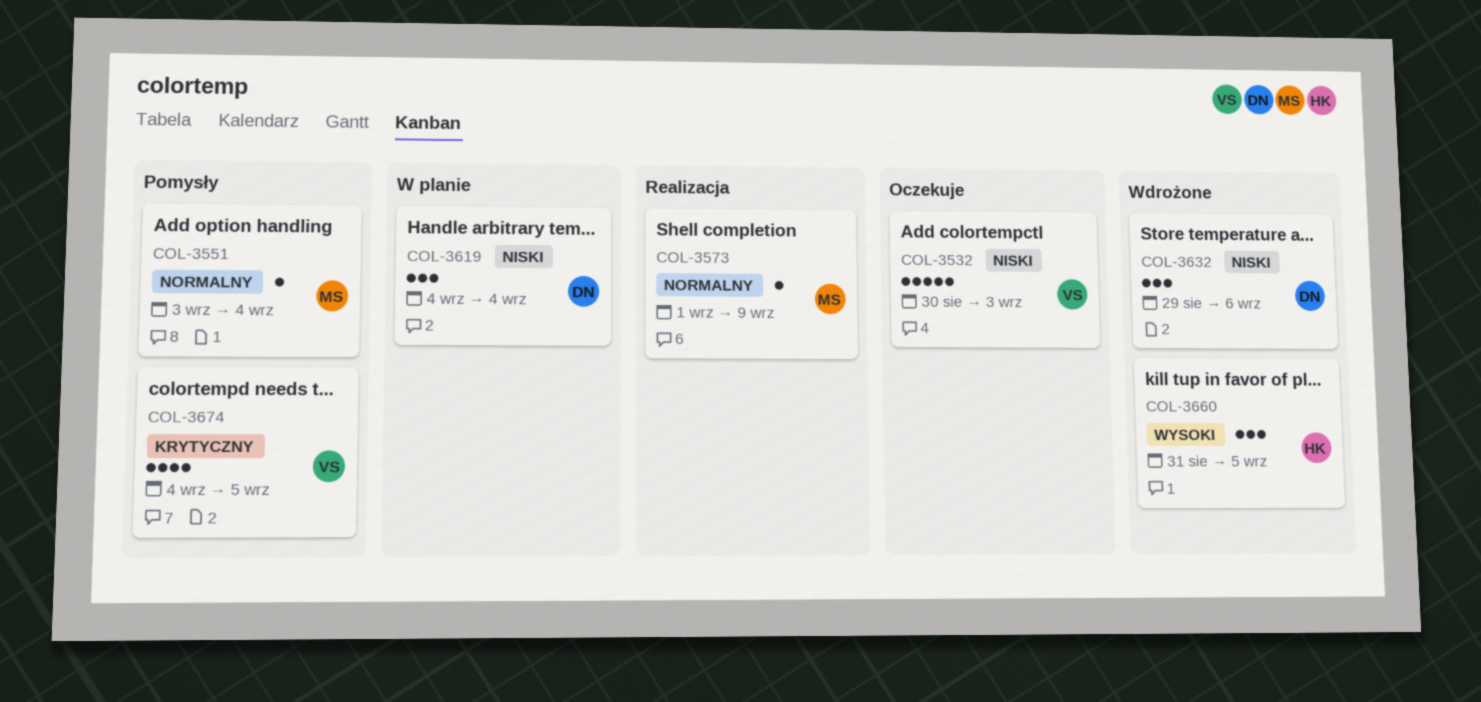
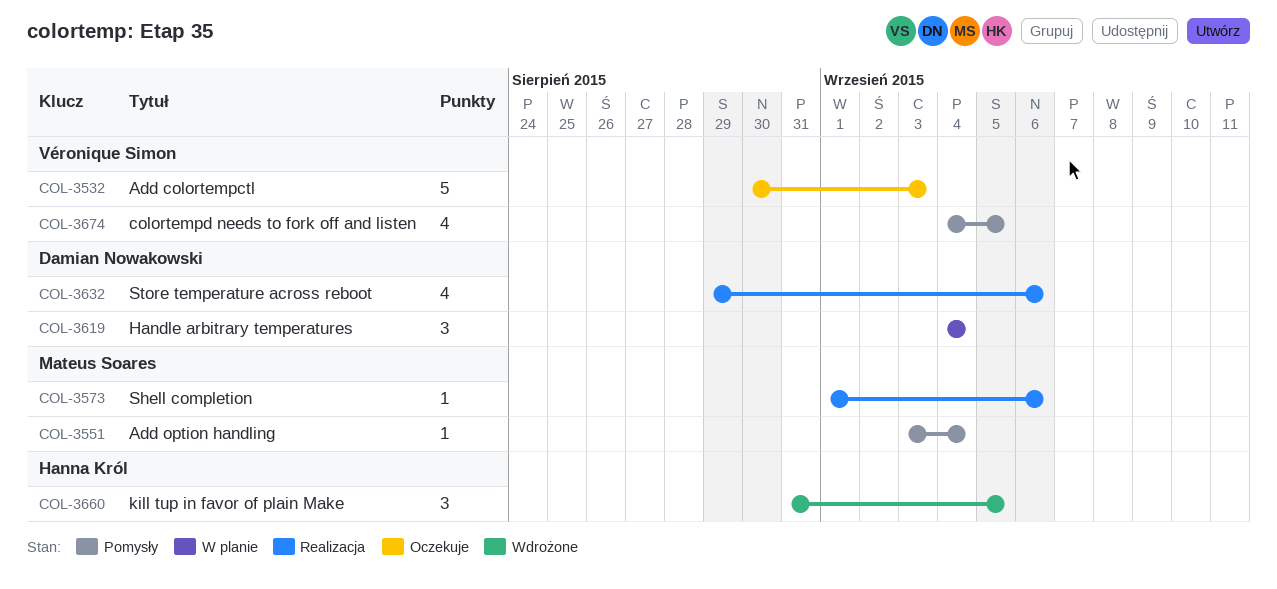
COL-3573, due: Sep 9 -> Sep 6
COL-3632, status: Wdrożone -> Realizacja
COL-3632, estimate: 3 -> 4

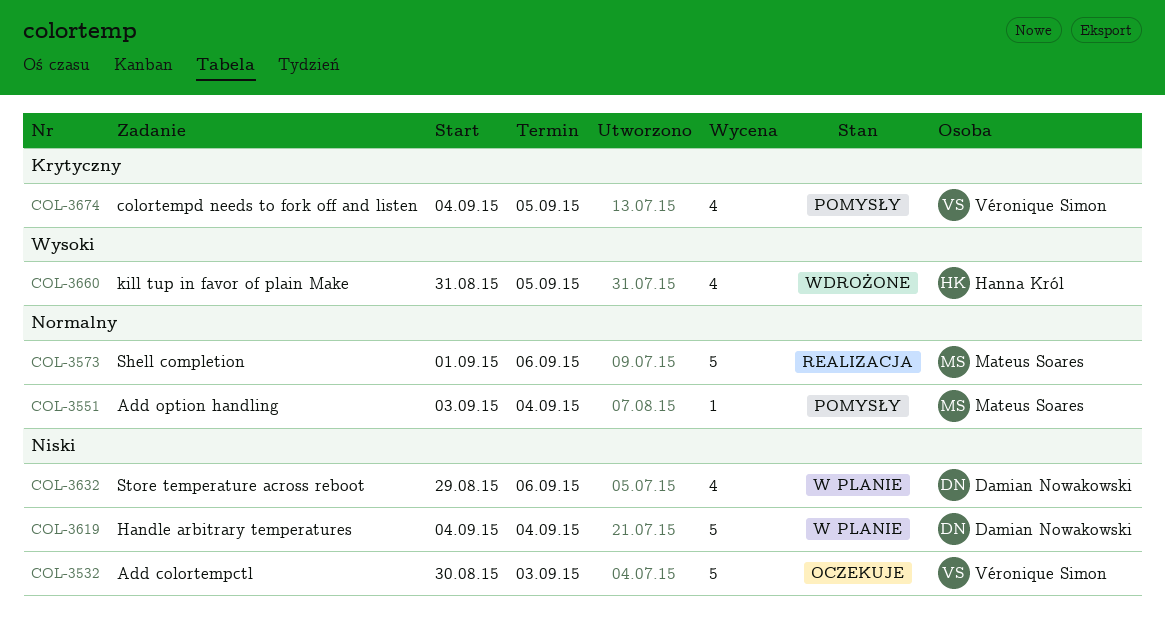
COL-3573, estimate: 1 -> 5
COL-3619, estimate: 3 -> 5
COL-3632, status: Realizacja -> W planie
COL-3660, estimate: 3 -> 4

